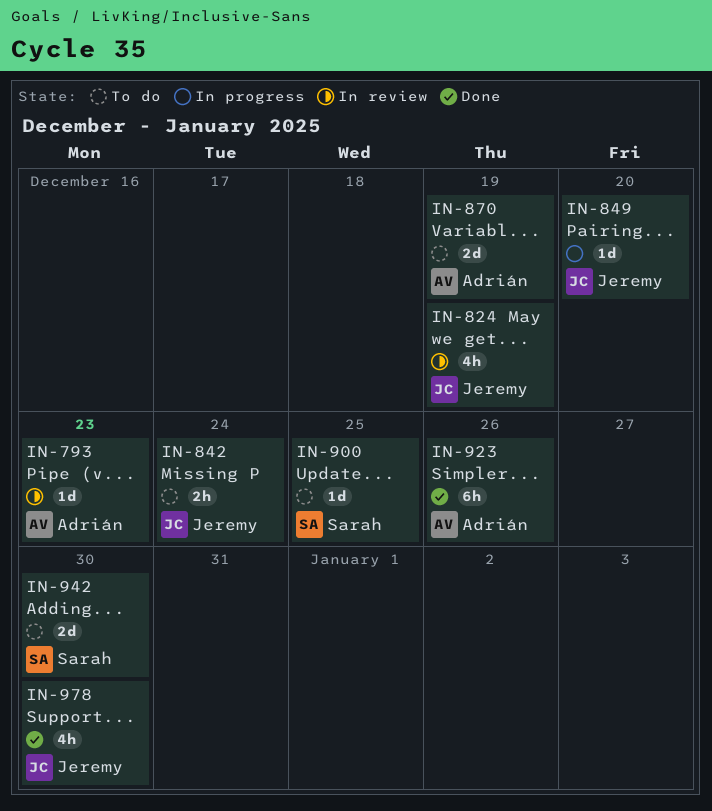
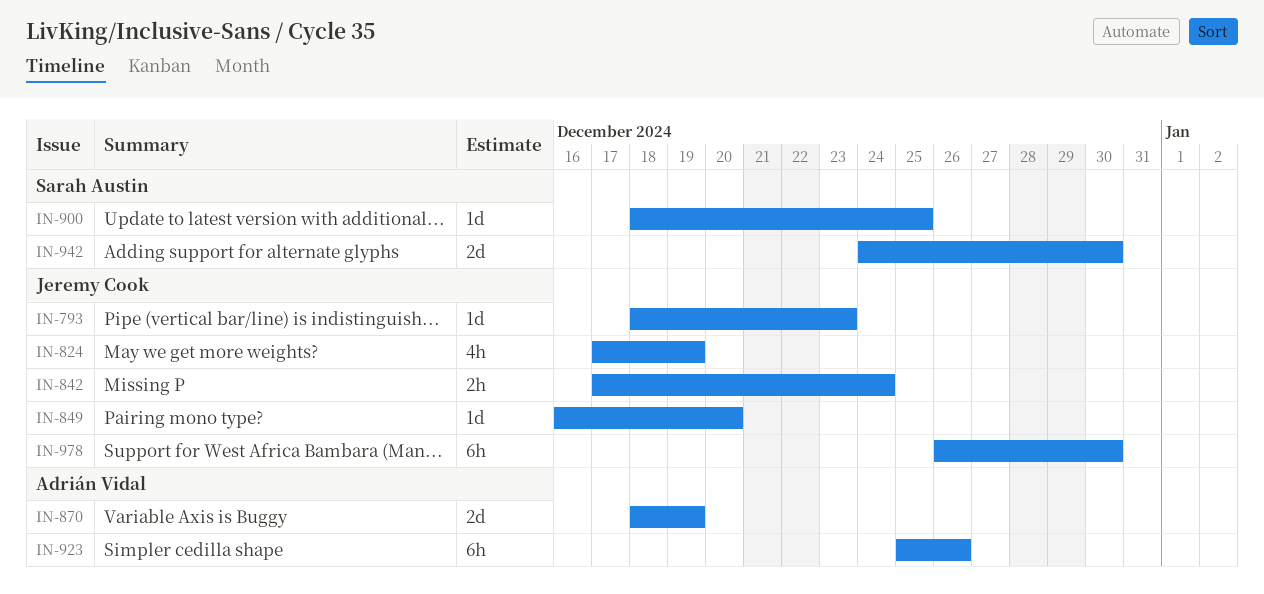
IN-793, owner: Adrián Vidal -> Jeremy Cook
IN-978, estimate: 4h -> 6h

